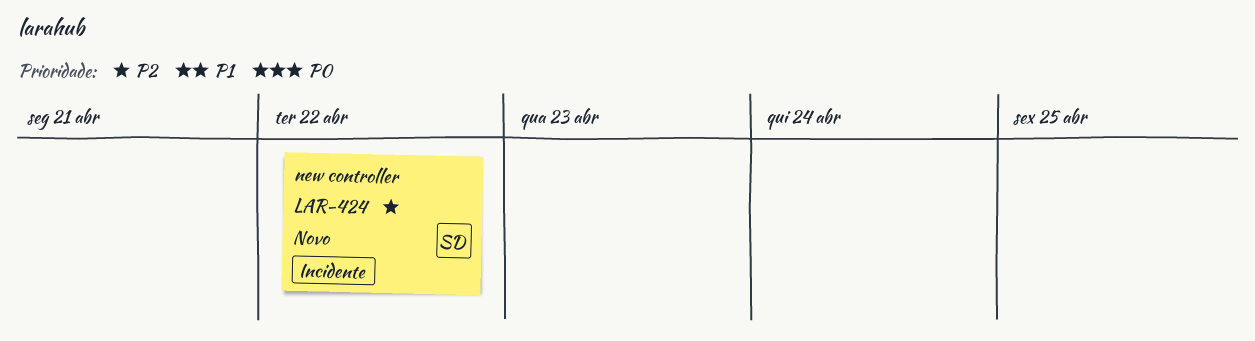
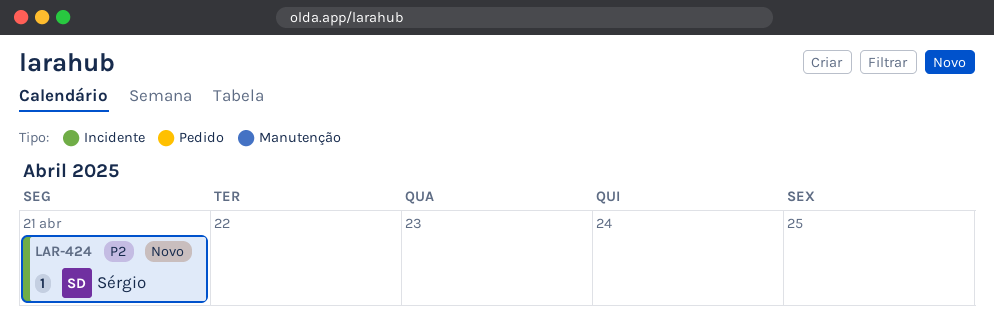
LAR-424, due: Apr 22 -> Apr 21

